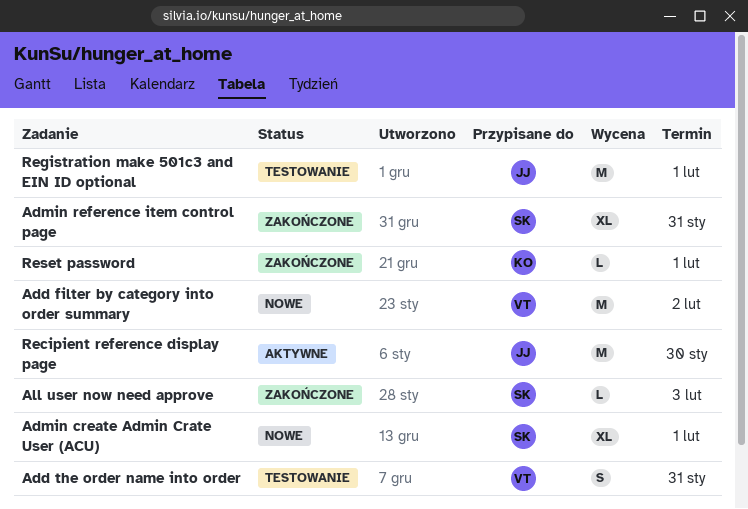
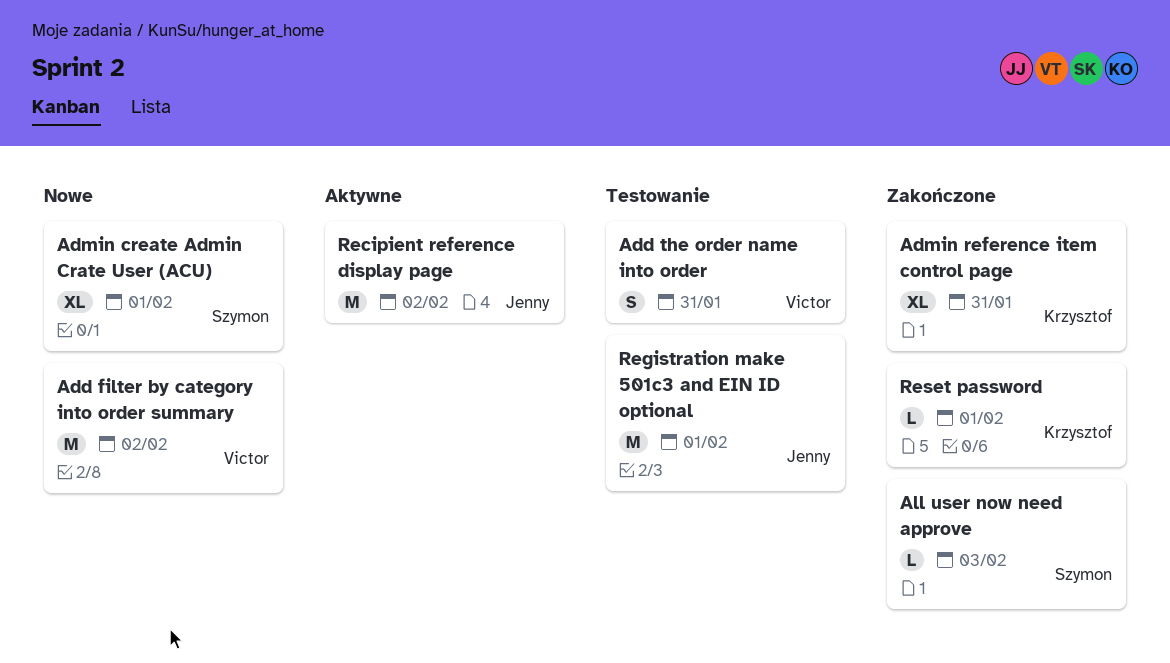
Admin reference item control page, owner: Szymon -> Krzysztof
Recipient reference display page, due: Jan 30 -> Feb 2

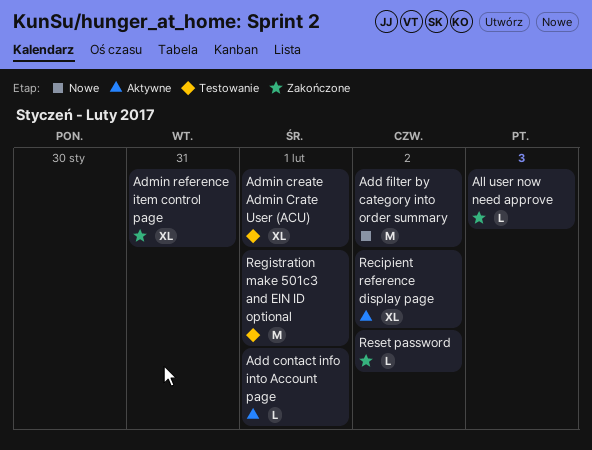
Add contact info into Account page: none -> present
Add the order name into order: present -> none
Admin create Admin Crate User (ACU), status: Nowe -> Testowanie
Recipient reference display page, estimate: M -> XL
Reset password, due: Feb 1 -> Feb 2

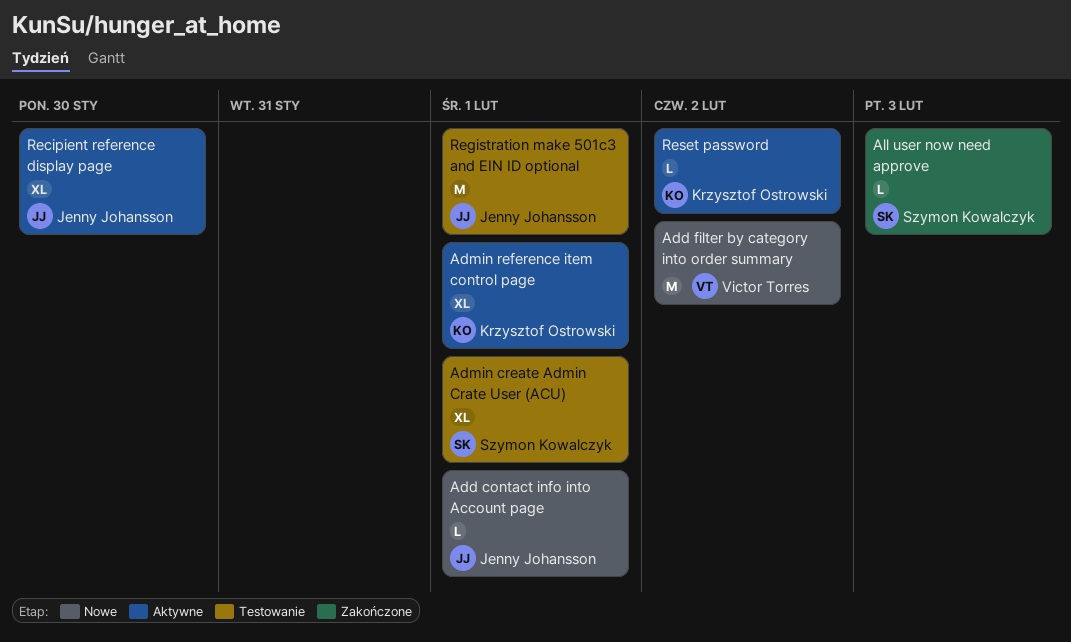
Add contact info into Account page, status: Aktywne -> Nowe
Admin reference item control page, status: Zakończone -> Aktywne
Admin reference item control page, due: Jan 31 -> Feb 1
Recipient reference display page, due: Feb 2 -> Jan 30
Reset password, status: Zakończone -> Aktywne

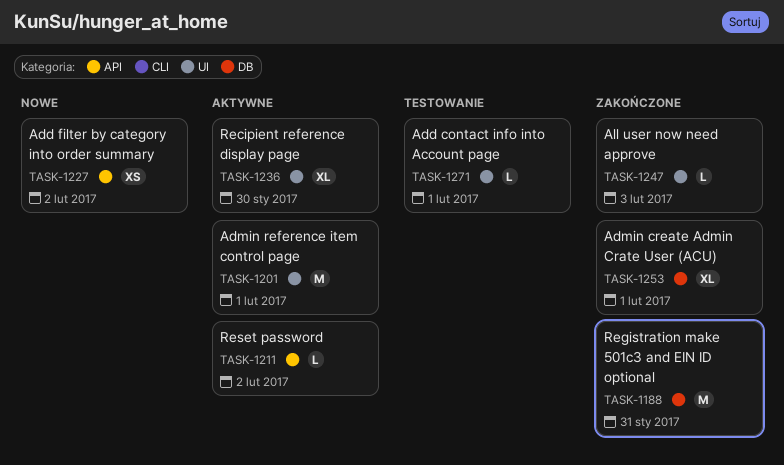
Add contact info into Account page, status: Nowe -> Testowanie
Add filter by category into order summary, estimate: M -> XS
Admin create Admin Crate User (ACU), status: Testowanie -> Zakończone
Admin reference item control page, estimate: XL -> M
Registration make 501c3 and EIN ID optional, status: Testowanie -> Zakończone
Registration make 501c3 and EIN ID optional, due: Feb 1 -> Jan 31

